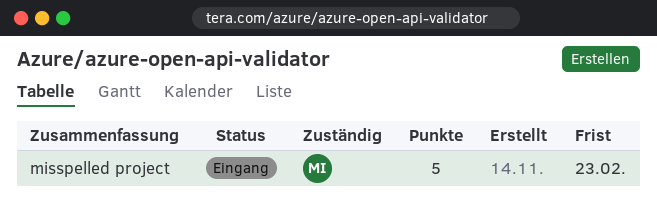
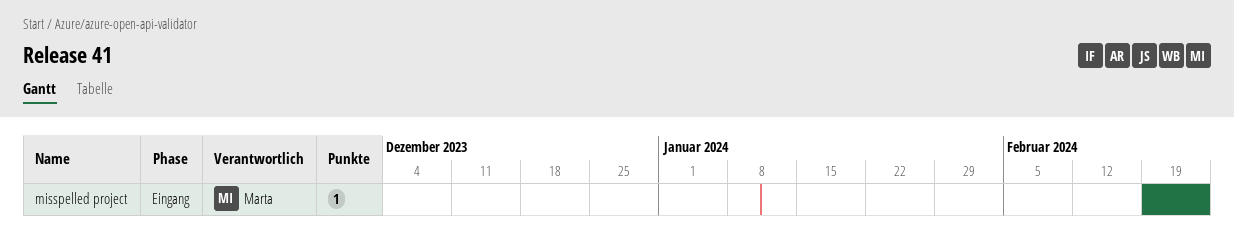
misspelled project, estimate: 5 -> 1

